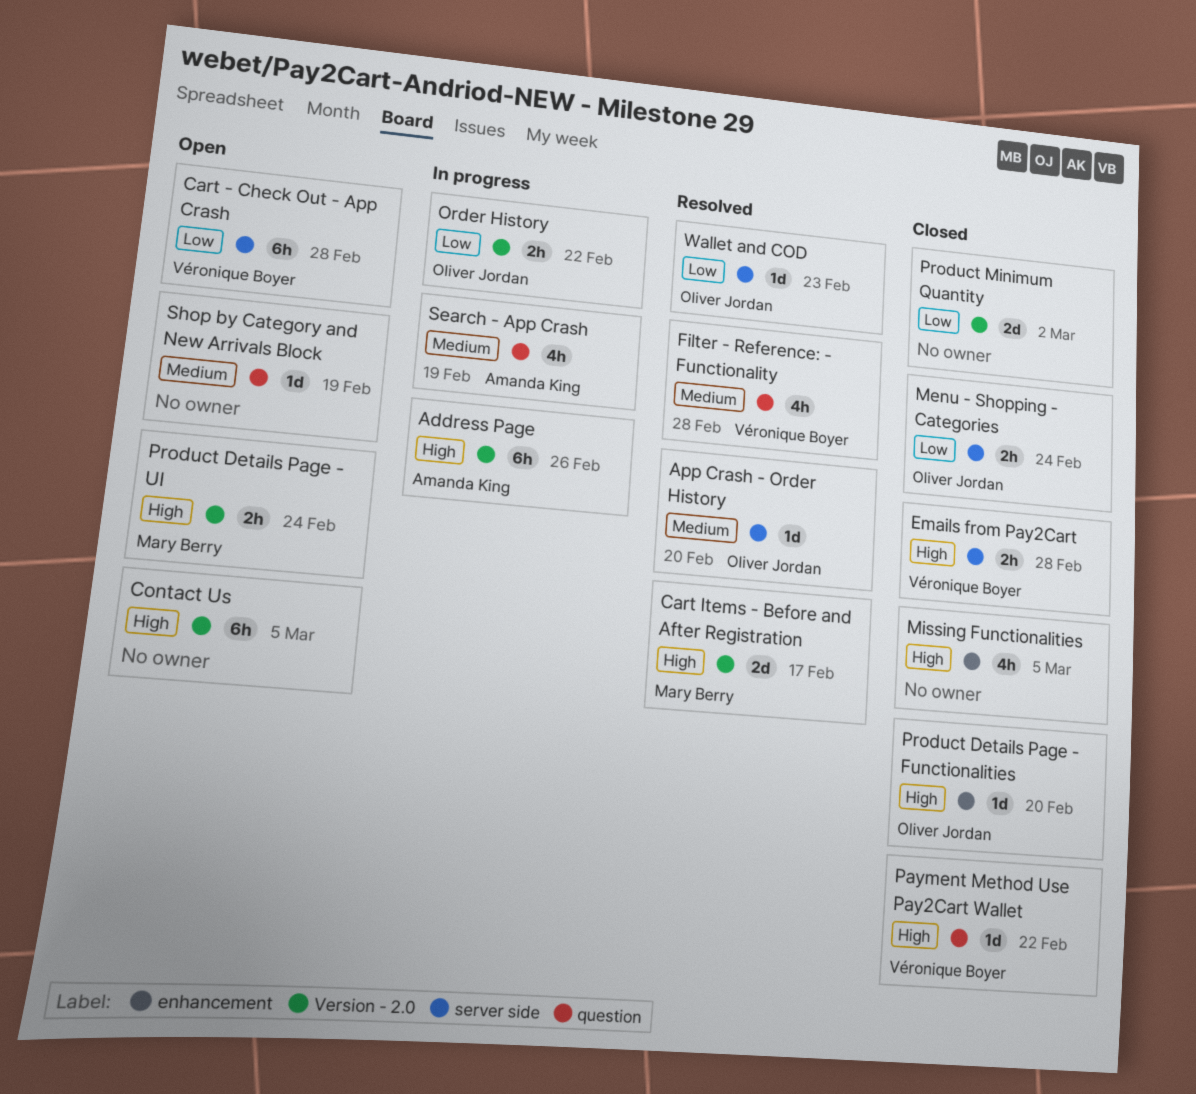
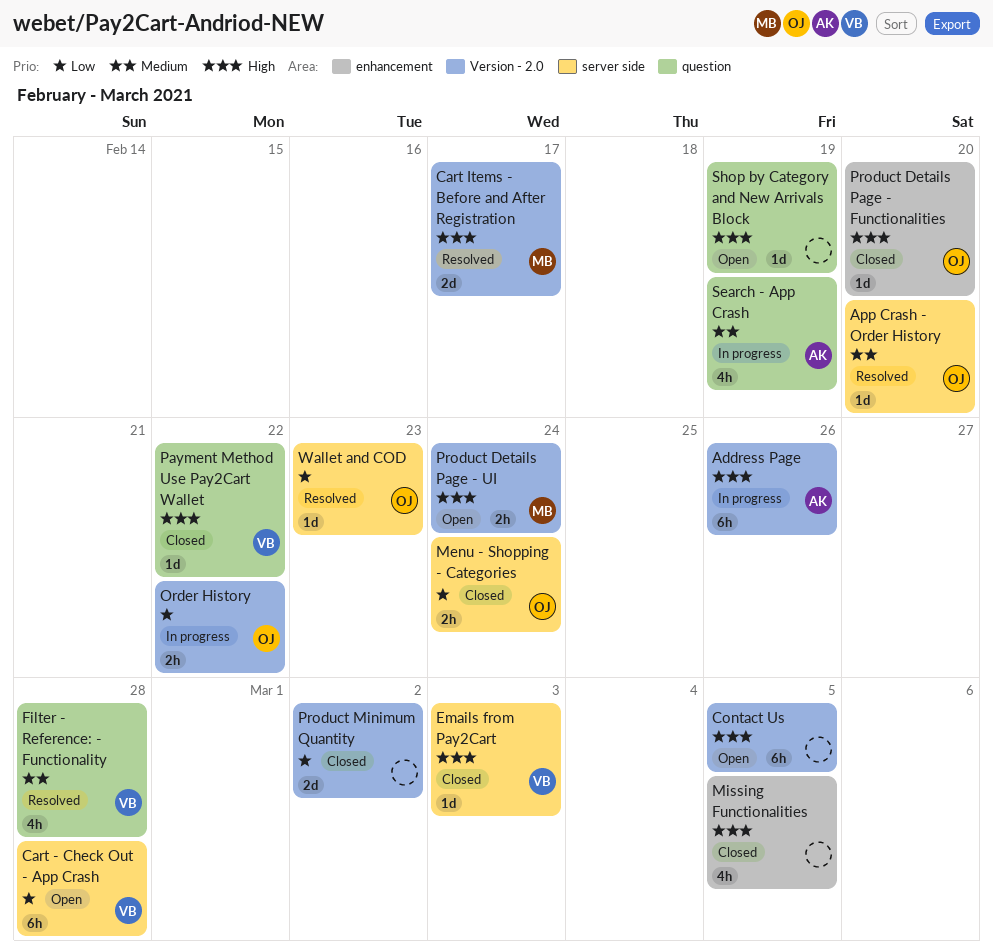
Emails from Pay2Cart, estimate: 2h -> 1d
Emails from Pay2Cart, due: Feb 28 -> Mar 3
Shop by Category and New Arrivals Block, priority: Medium -> High

